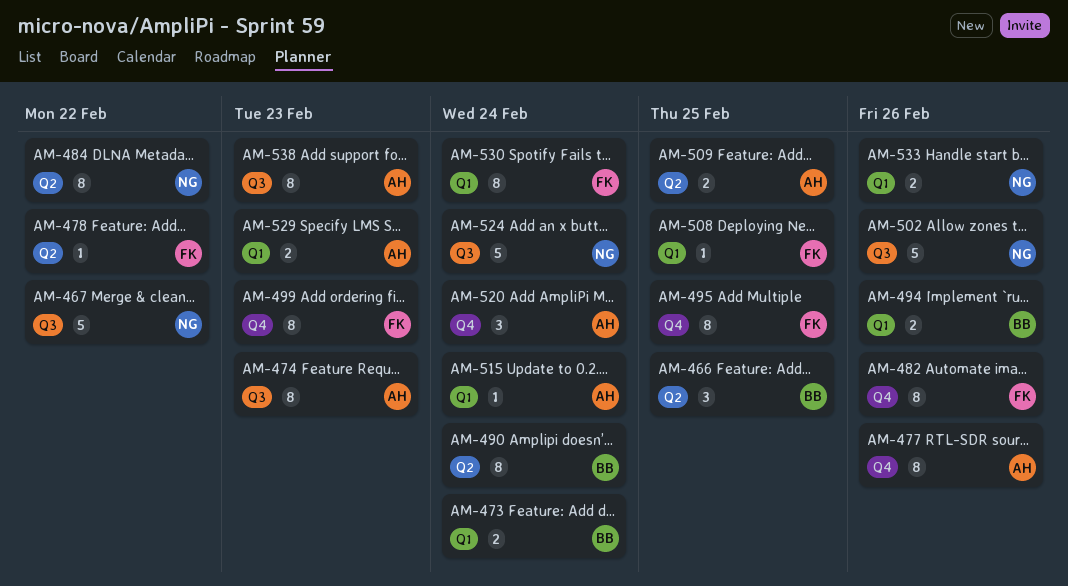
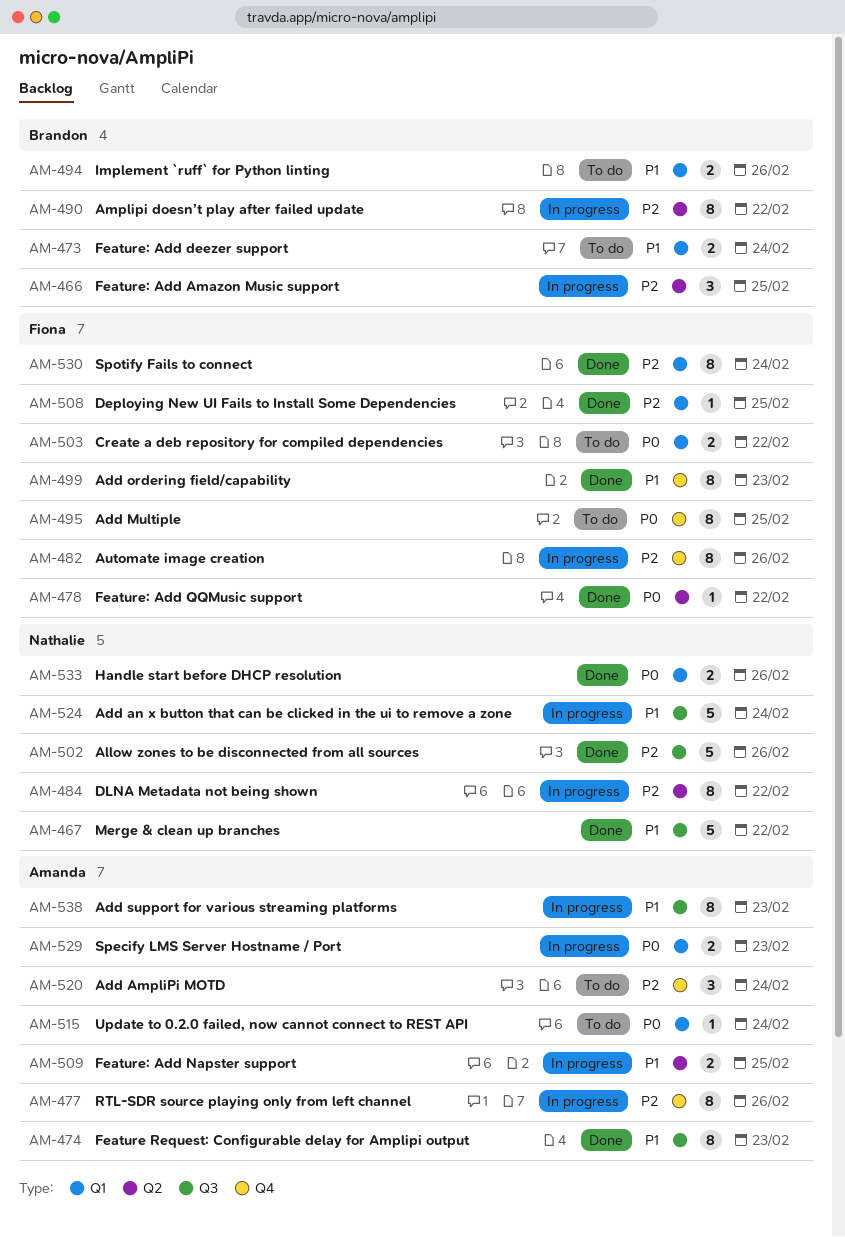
AM-490, due: Feb 24 -> Feb 22
AM-503: none -> present

